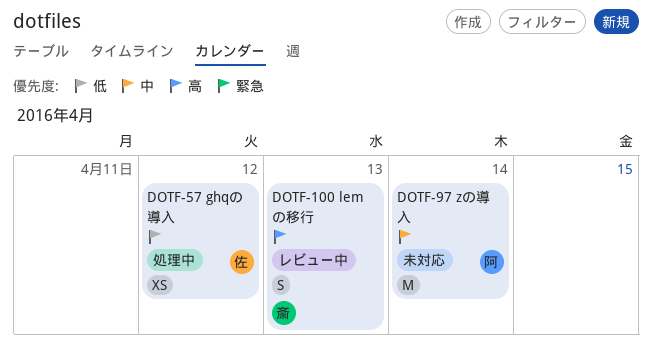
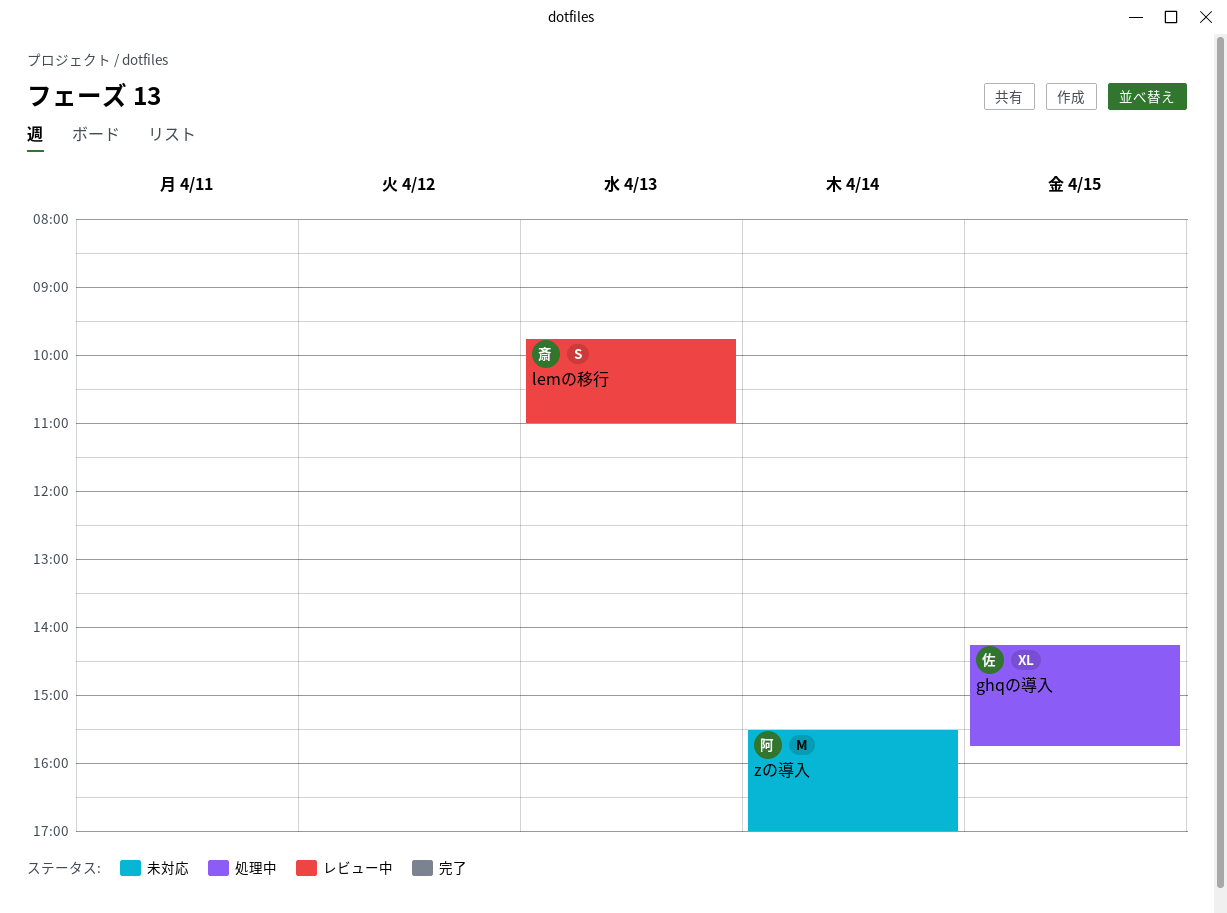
ghqの導入, estimate: XS -> XL
ghqの導入, day: Apr 12 -> Apr 15

